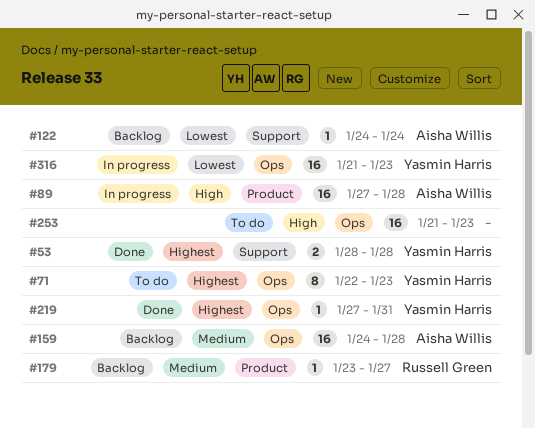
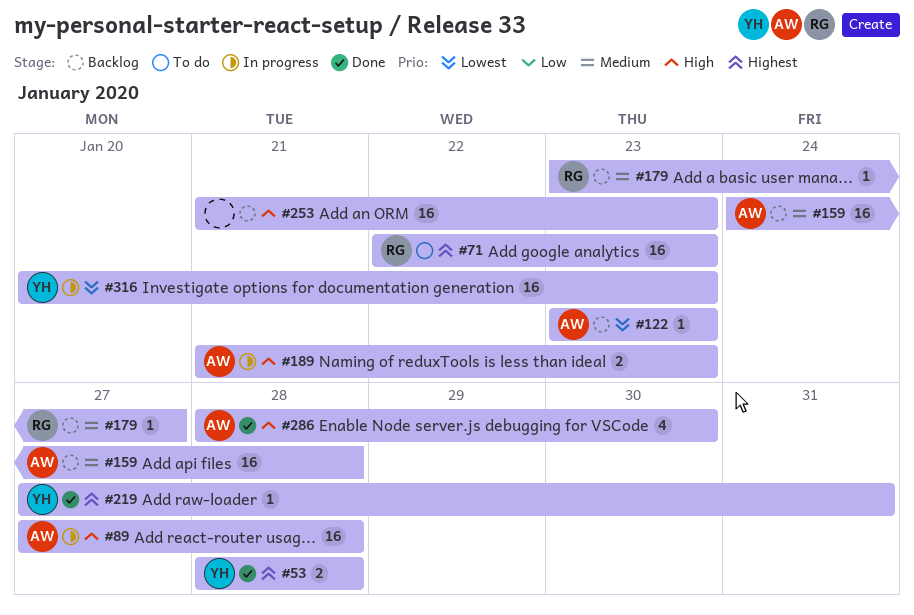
#71, owner: Yasmin Harris -> Russell Green
#71, estimate: 8 -> 16
#122, start: Jan 24 -> Jan 23
#122, due: Jan 24 -> Jan 23
#189: none -> present
#253, status: To do -> Backlog
#286: none -> present
#316, start: Jan 21 -> Jan 20

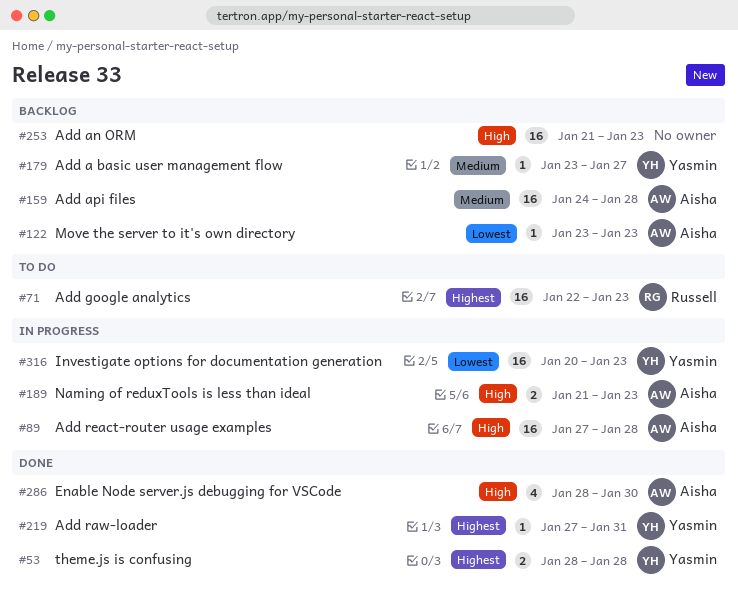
#179, owner: Russell -> Yasmin

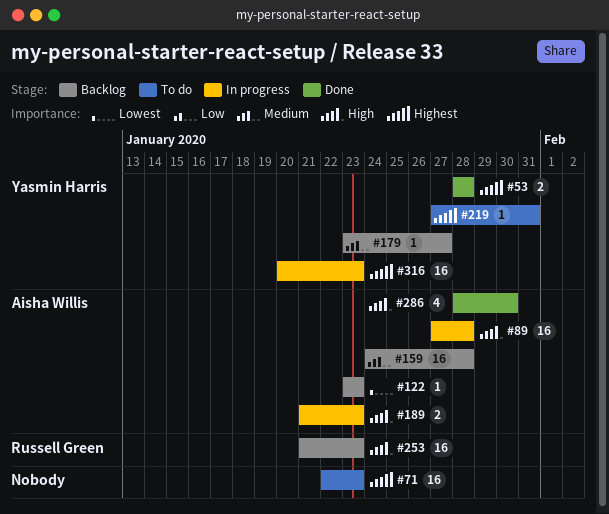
#71, owner: Russell Green -> none
#219, status: Done -> To do
#253, owner: none -> Russell Green
#316, priority: Lowest -> Highest

